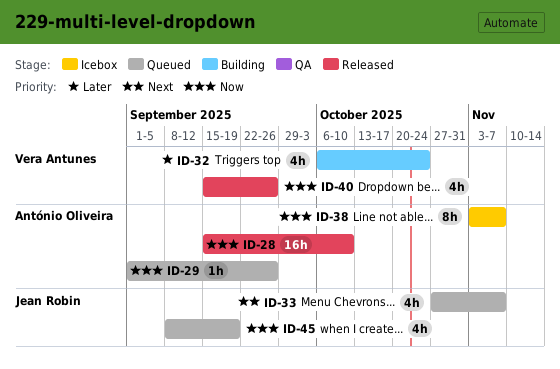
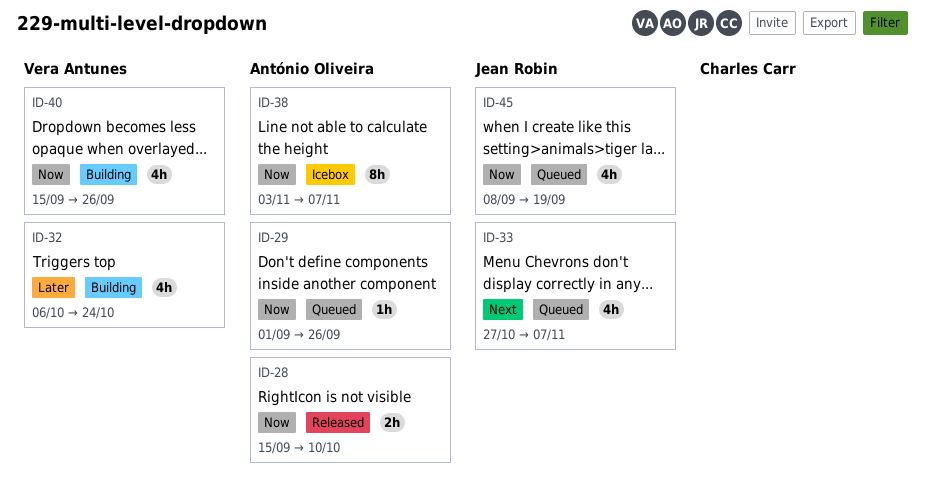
ID-28, estimate: 16h -> 2h
ID-40, status: Released -> Building

